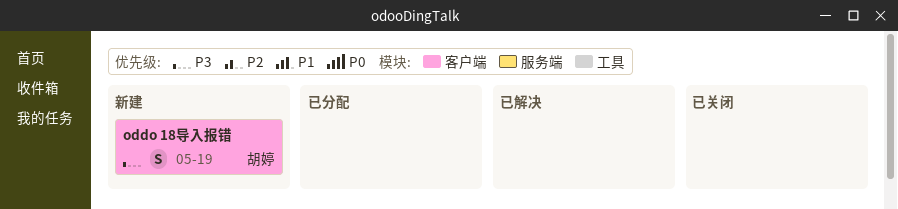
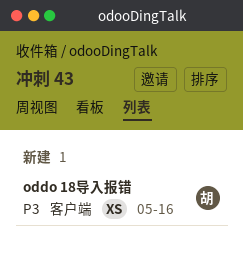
oddo 18导入报错, estimate: S -> XS
oddo 18导入报错, due: May 19 -> May 16

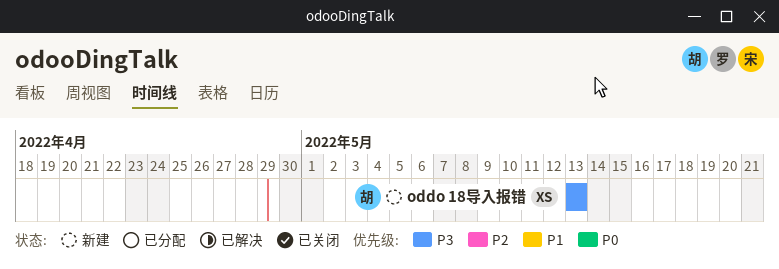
oddo 18导入报错, due: May 16 -> May 13

